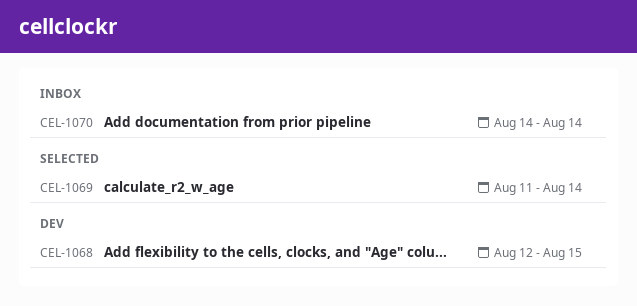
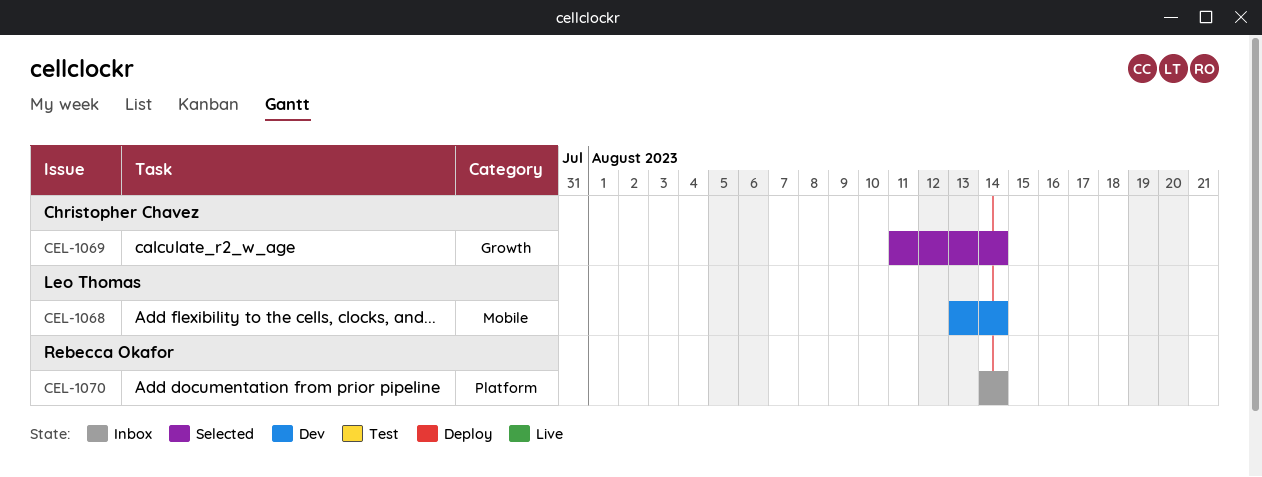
CEL-1068, start: Aug 12 -> Aug 13
CEL-1068, due: Aug 15 -> Aug 14

